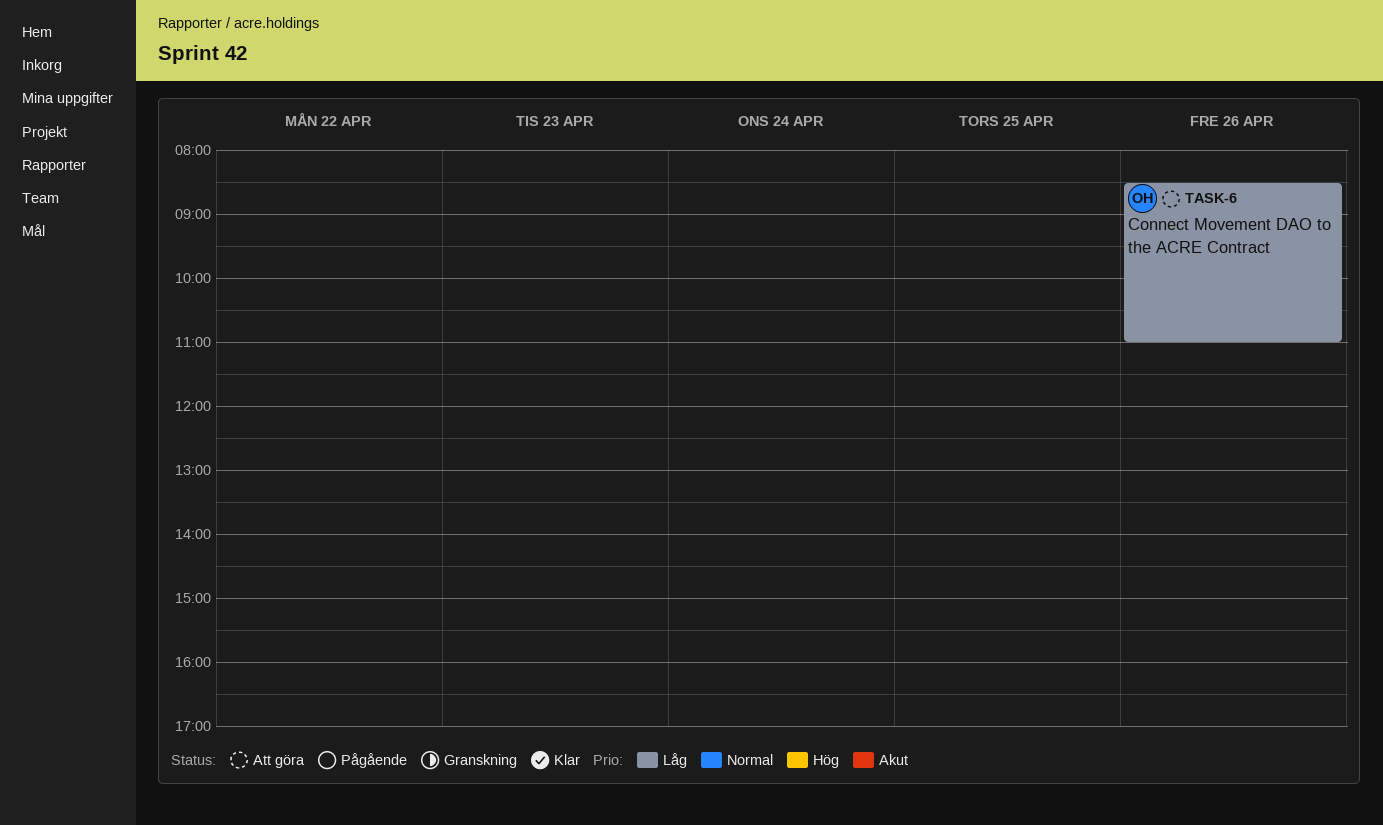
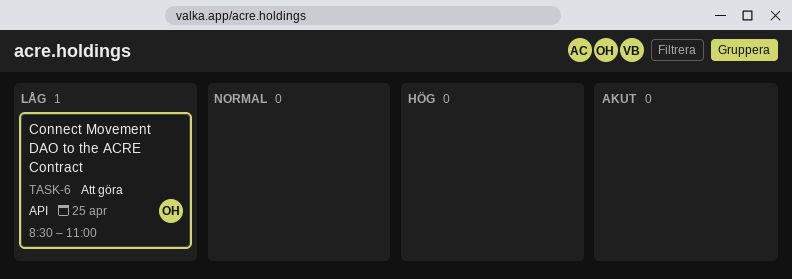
TASK-6, day: Apr 26 -> Apr 25

